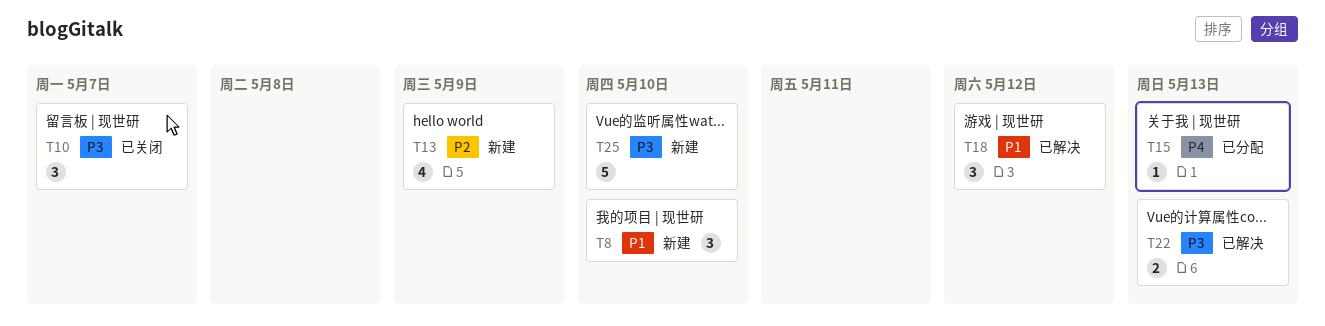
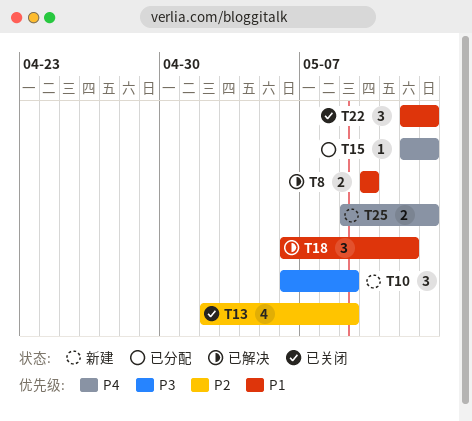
T8, status: 新建 -> 已解决
T8, estimate: 3 -> 2
T10, status: 已关闭 -> 新建
T10, due: May 7 -> May 9
T13, status: 新建 -> 已关闭
T22, status: 已解决 -> 已关闭
T22, priority: P3 -> P1
T22, estimate: 2 -> 3
T25, priority: P3 -> P4
T25, estimate: 5 -> 2
T25, due: May 10 -> May 13

